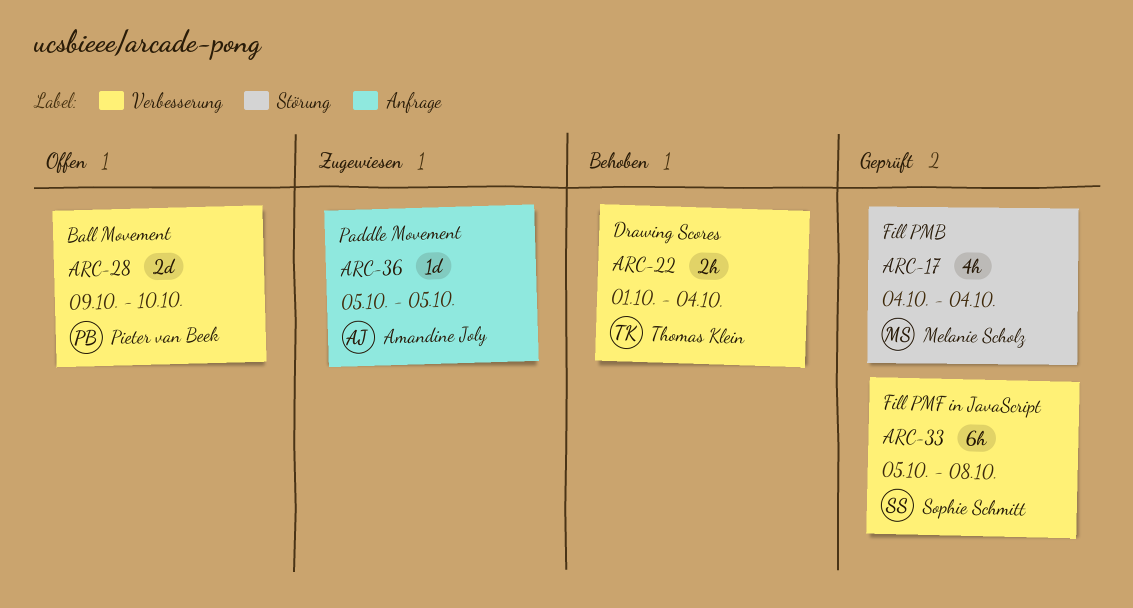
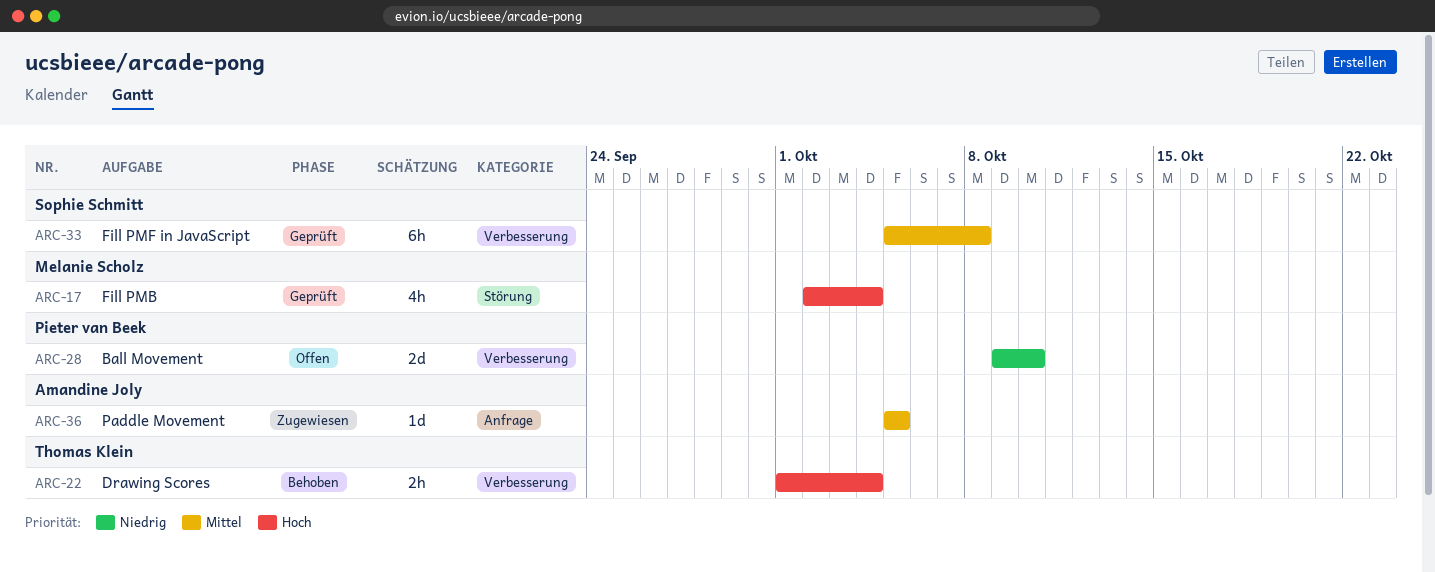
ARC-17, start: Oct 4 -> Oct 2

